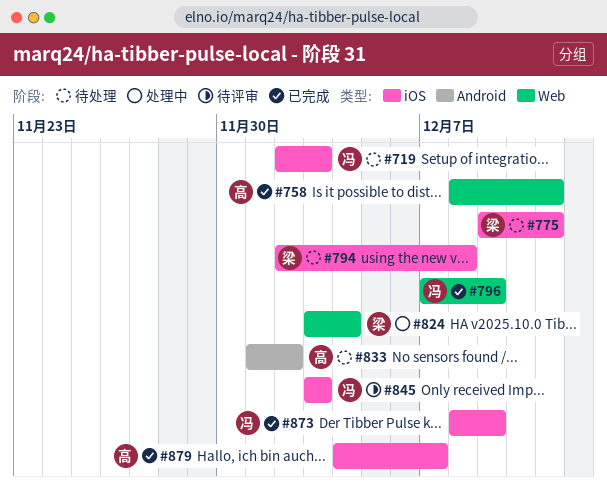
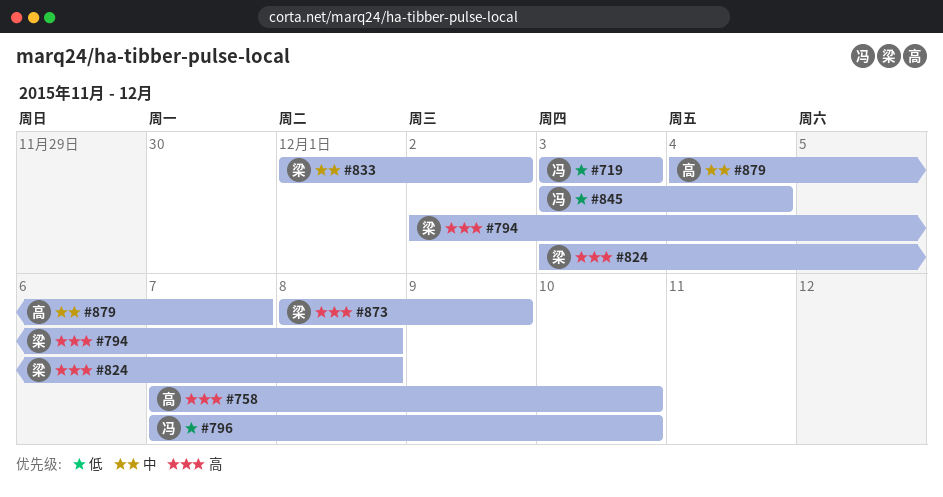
#719, start: Dec 2 -> Dec 3
#758, start: Dec 8 -> Dec 7
#758, due: Dec 11 -> Dec 10
#775: present -> none
#796, due: Dec 9 -> Dec 10
#824, due: Dec 4 -> Dec 8
#833, owner: 高 -> 梁
#845, due: Dec 3 -> Dec 4
#873, owner: 冯 -> 梁

